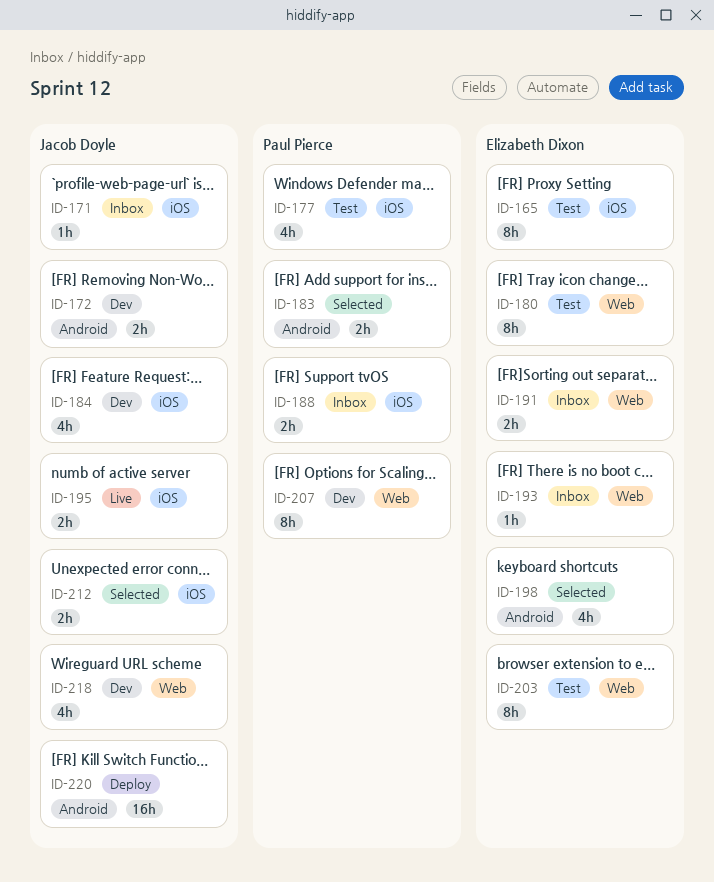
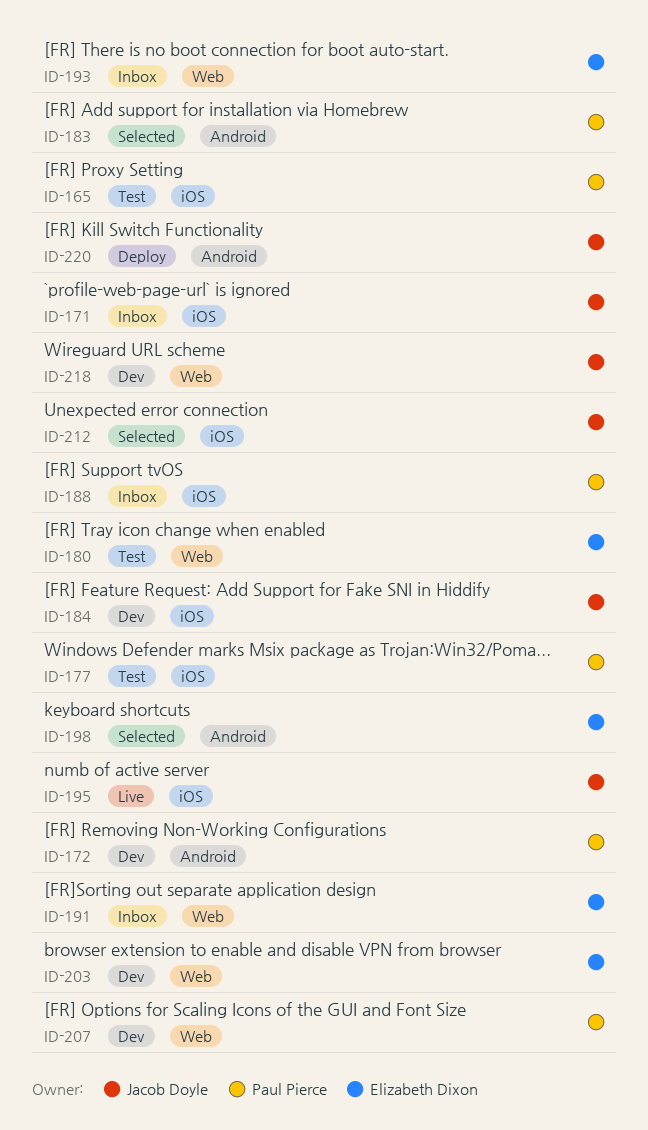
ID-165, owner: Elizabeth Dixon -> Paul Pierce
ID-172, owner: Jacob Doyle -> Paul Pierce
ID-203, status: Test -> Dev

